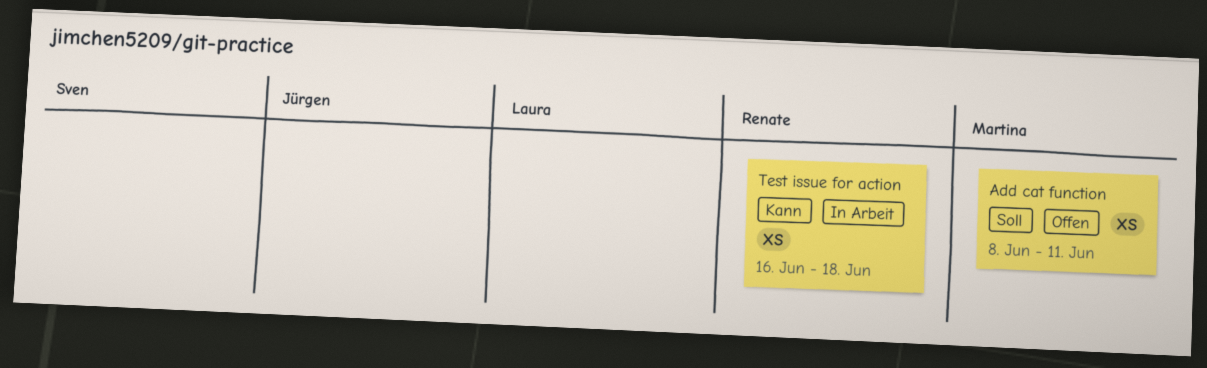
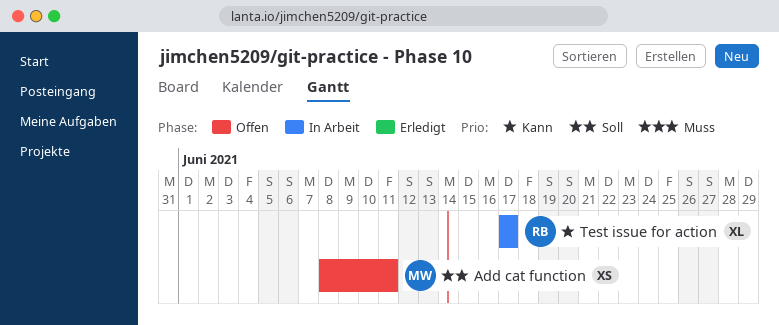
Test issue for action, estimate: XS -> XL
Test issue for action, start: Jun 16 -> Jun 17
Test issue for action, due: Jun 18 -> Jun 17

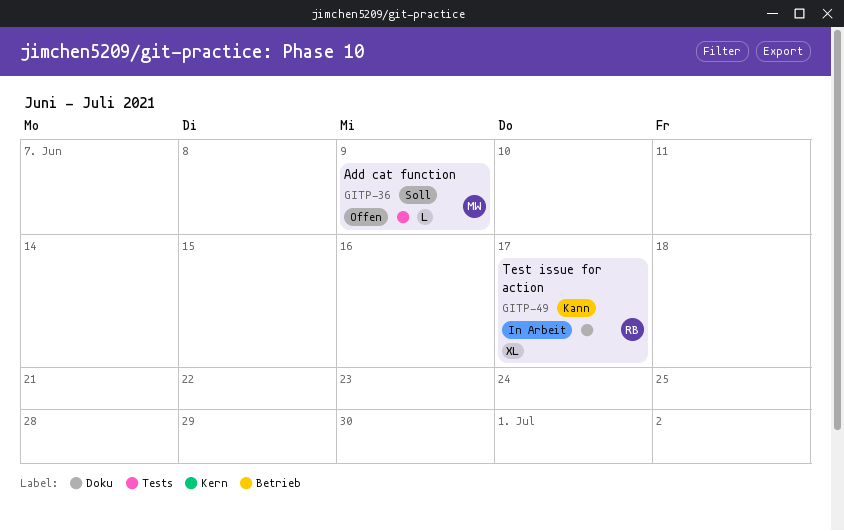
Add cat function, estimate: XS -> L
Add cat function, due: Jun 11 -> Jun 9

